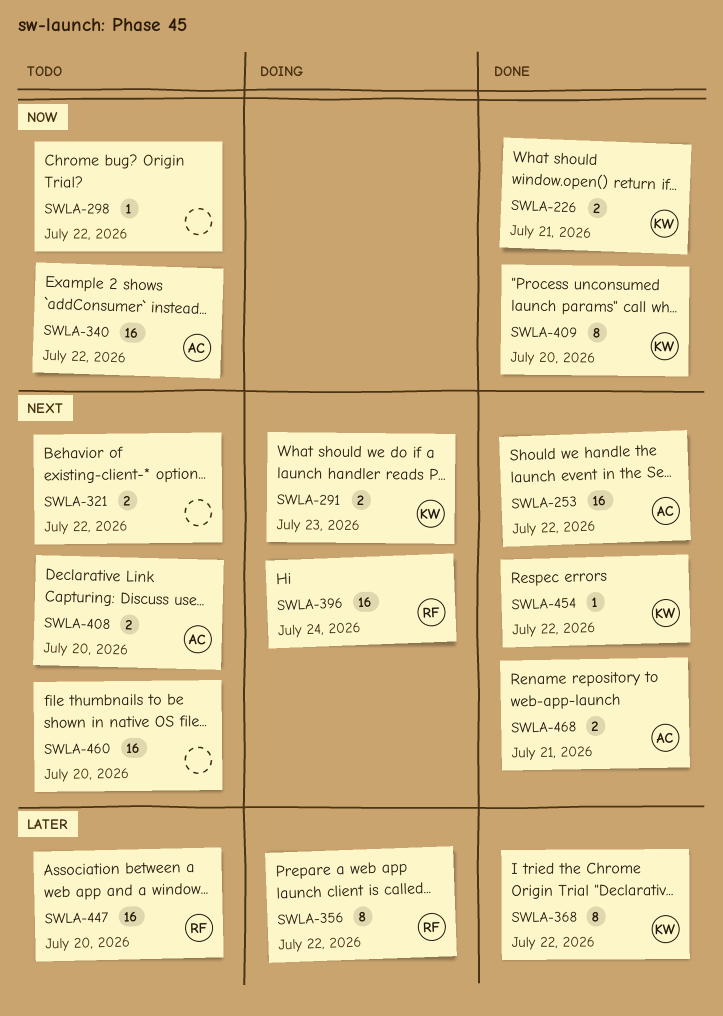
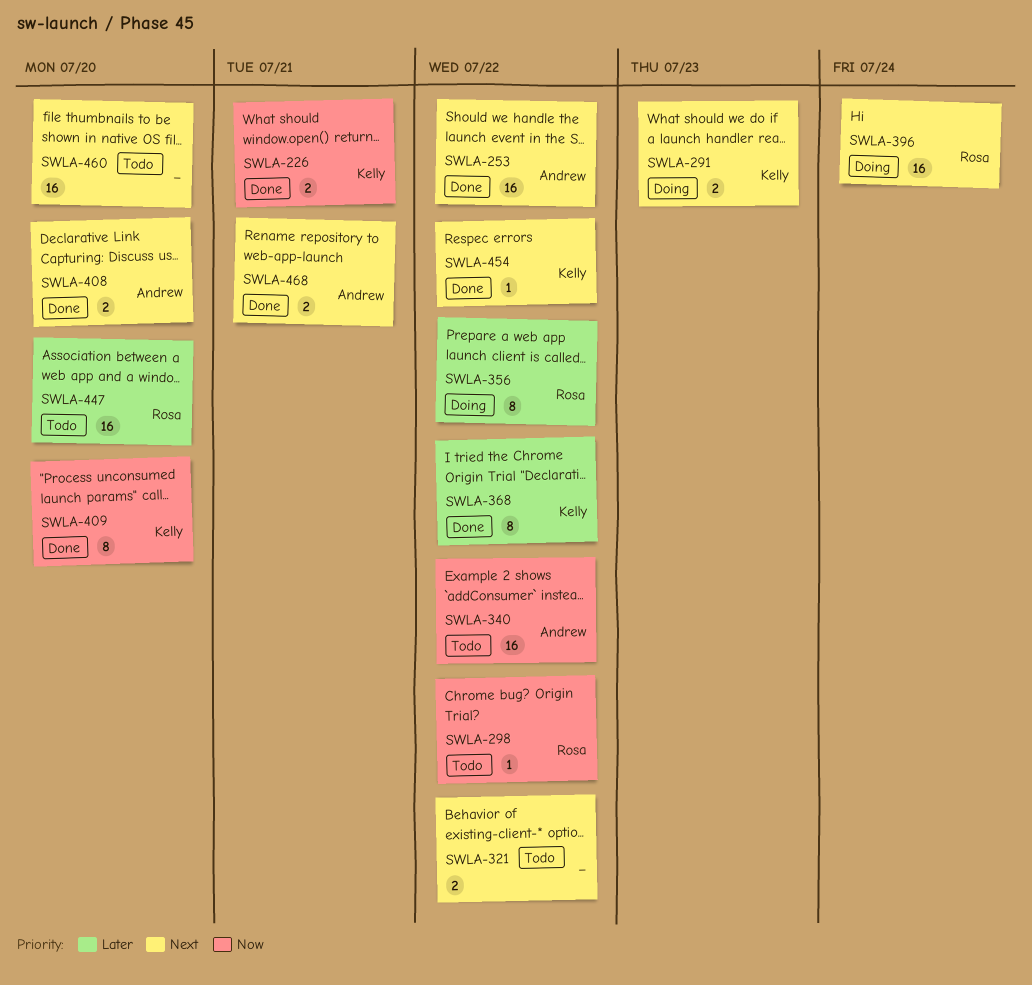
SWLA-298, owner: none -> Rosa
SWLA-408, status: Todo -> Done

